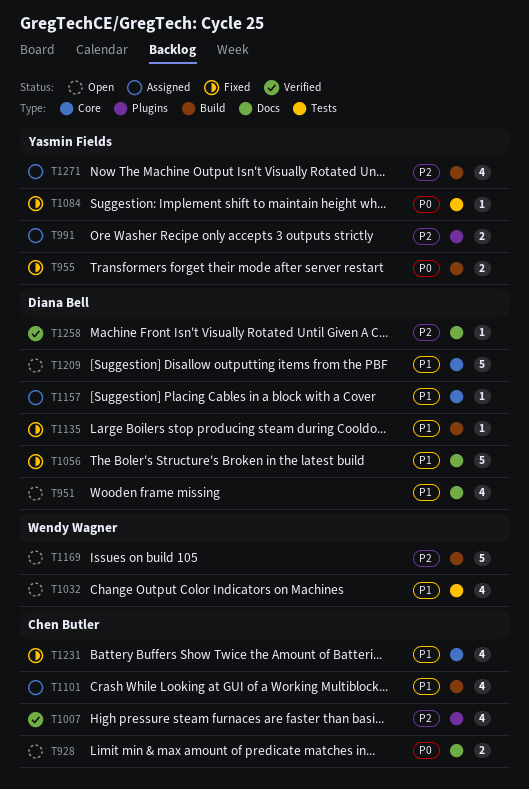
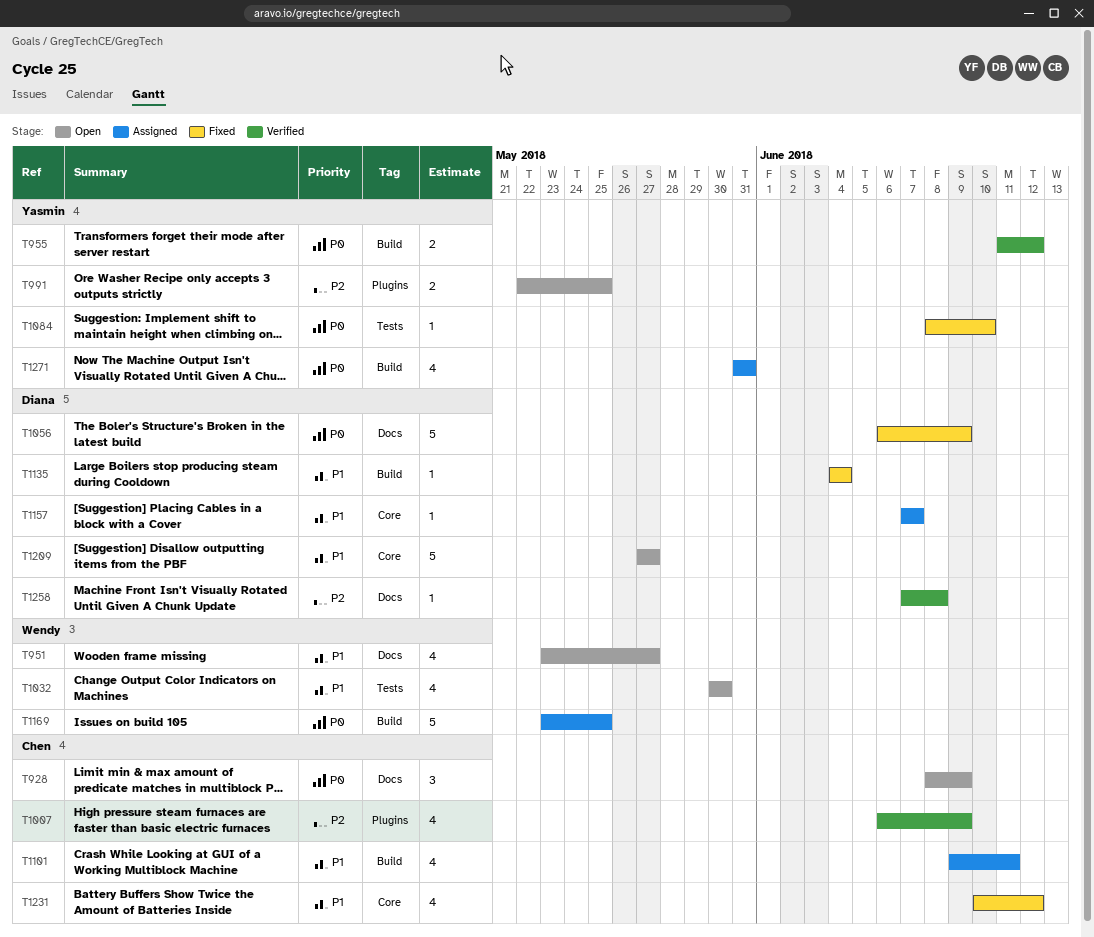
T928, estimate: 2 -> 3
T951, owner: Diana Bell -> Wendy Wagner
T955, status: Fixed -> Verified
T991, status: Assigned -> Open
T1056, priority: P1 -> P0
T1169, status: Open -> Assigned
T1169, priority: P2 -> P0
T1271, priority: P2 -> P0

